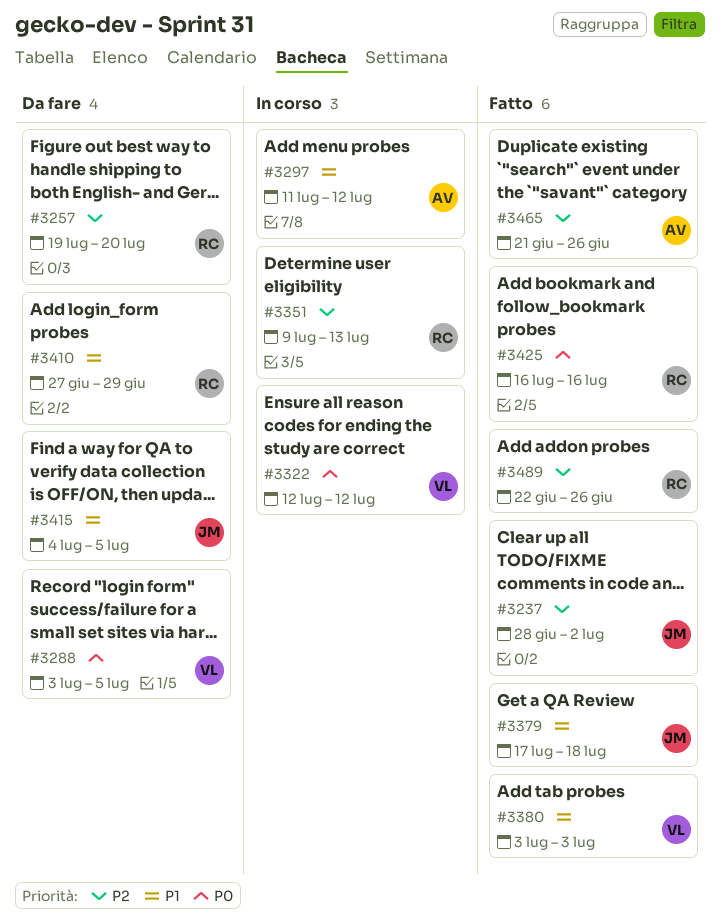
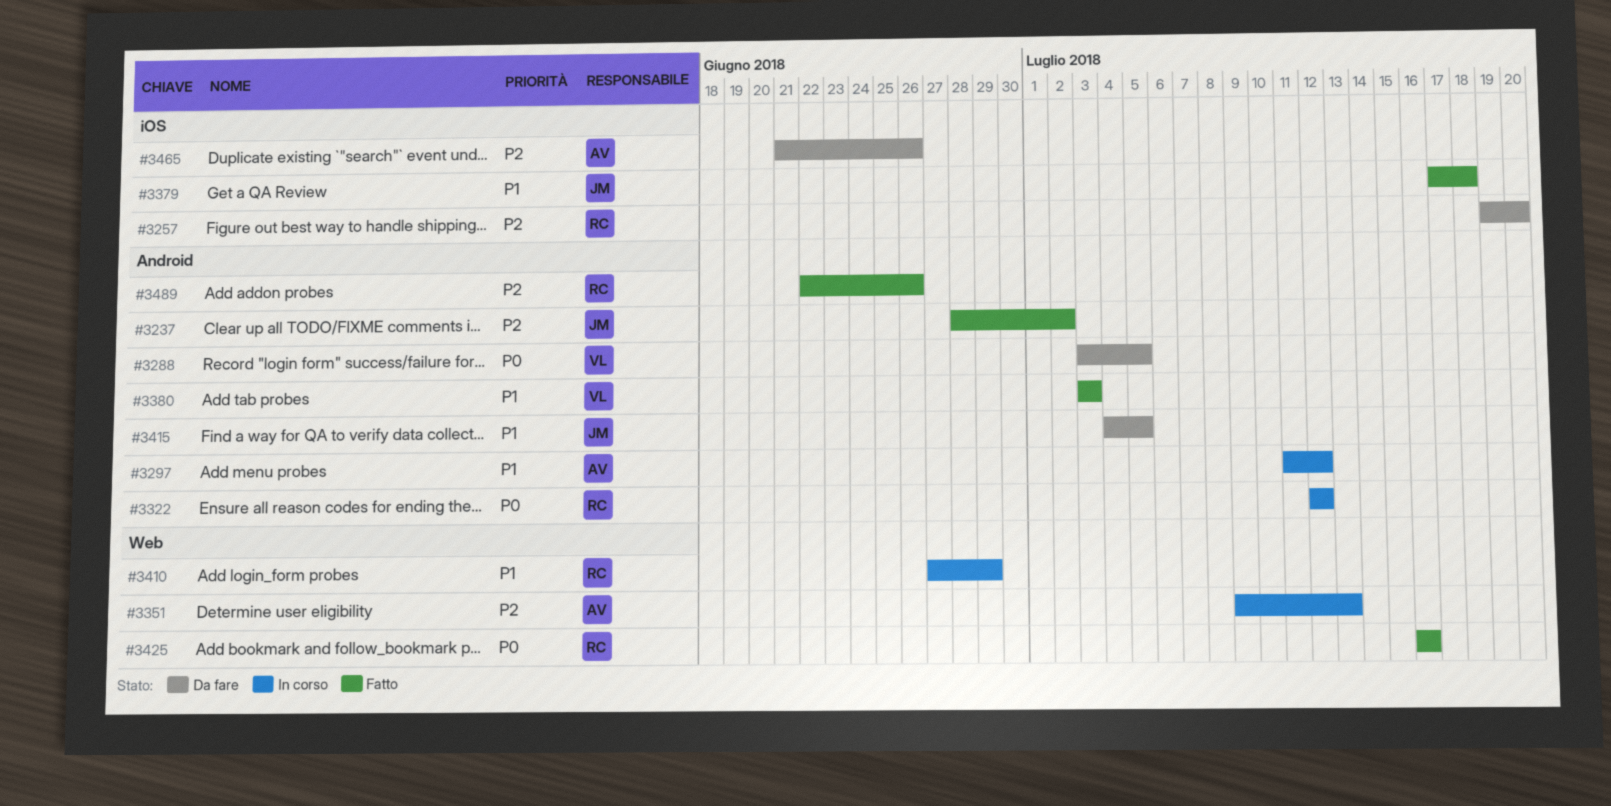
#3322, owner: VL -> RC
#3351, owner: RC -> AV
#3410, status: Da fare -> In corso
#3465, status: Fatto -> Da fare

